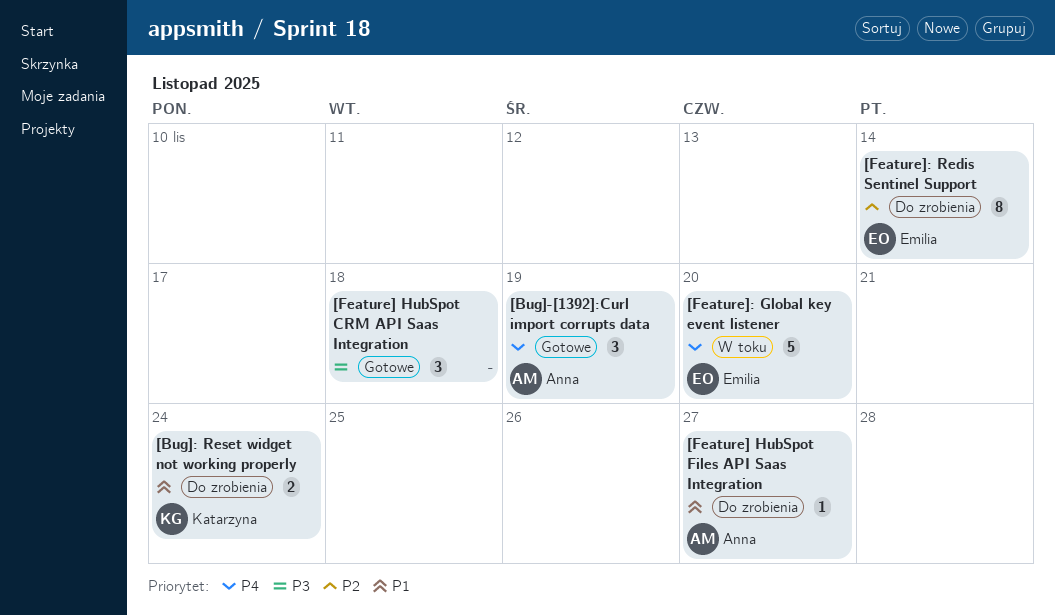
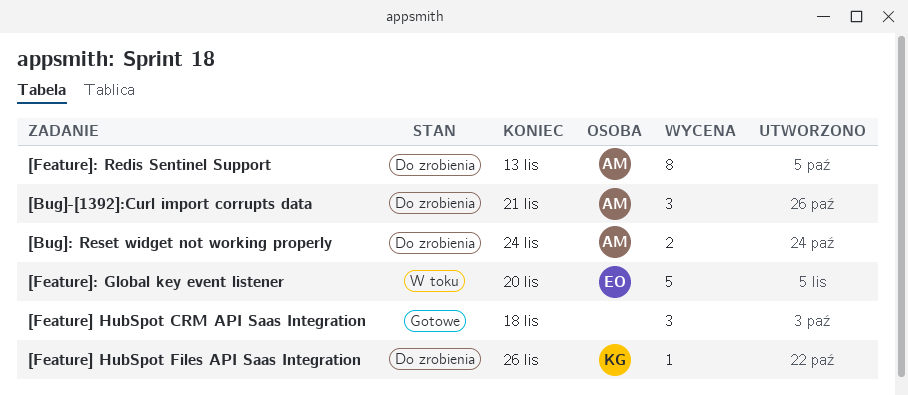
[Bug]-[1392]:Curl import corrupts data, status: Gotowe -> Do zrobienia
[Bug]-[1392]:Curl import corrupts data, due: Nov 19 -> Nov 21
[Bug]: Reset widget not working properly, owner: Katarzyna -> Anna
[Feature] HubSpot Files API Saas Integration, owner: Anna -> Katarzyna
[Feature] HubSpot Files API Saas Integration, due: Nov 27 -> Nov 26
[Feature]: Redis Sentinel Support, owner: Emilia -> Anna
[Feature]: Redis Sentinel Support, due: Nov 14 -> Nov 13

